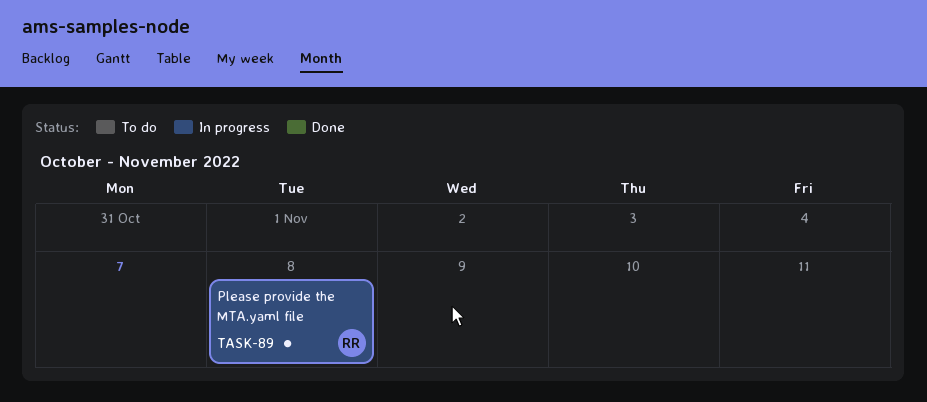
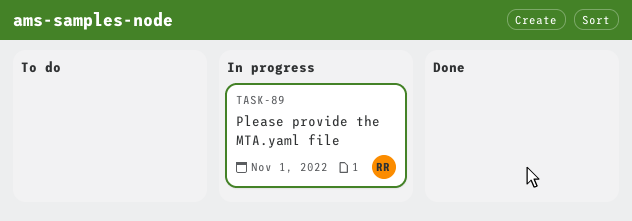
TASK-89, due: Nov 8 -> Nov 1

